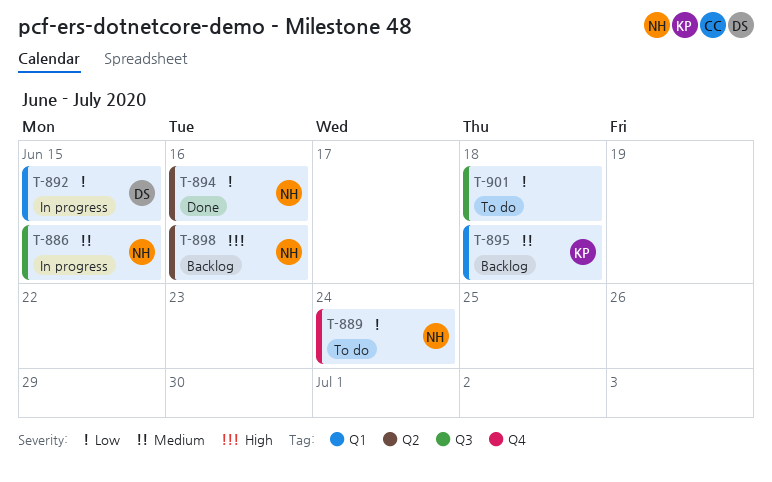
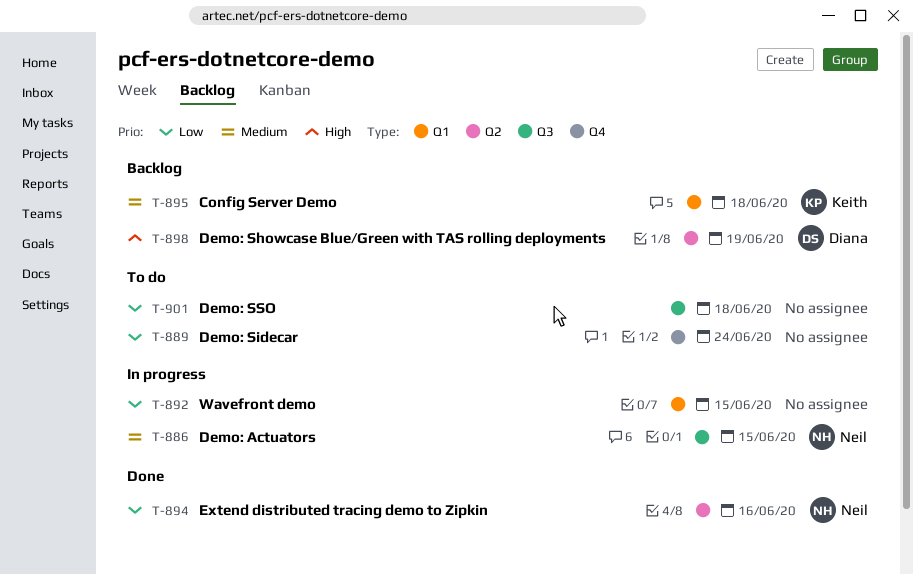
T-889, owner: Neil -> none
T-892, owner: Diana -> none
T-898, owner: Neil -> Diana
T-898, due: Jun 16 -> Jun 19

